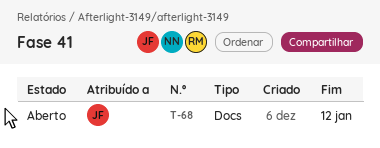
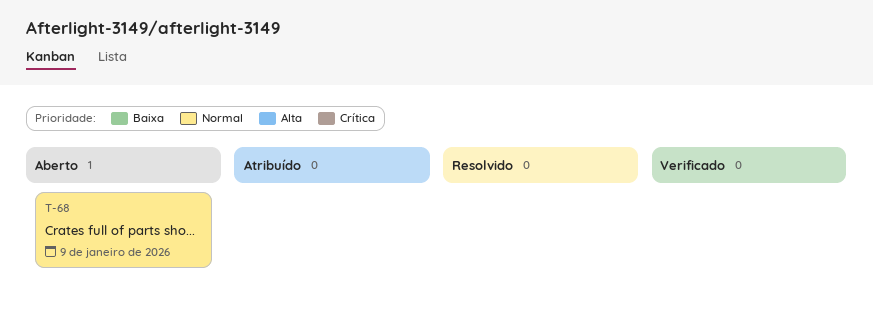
T-68, due: Jan 12 -> Jan 9

